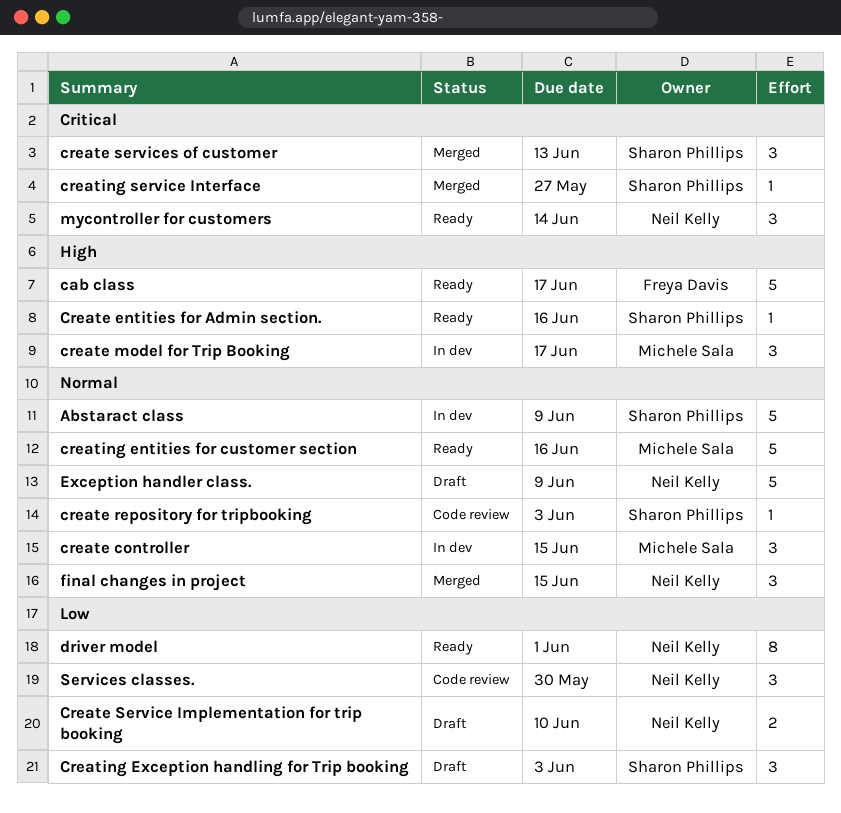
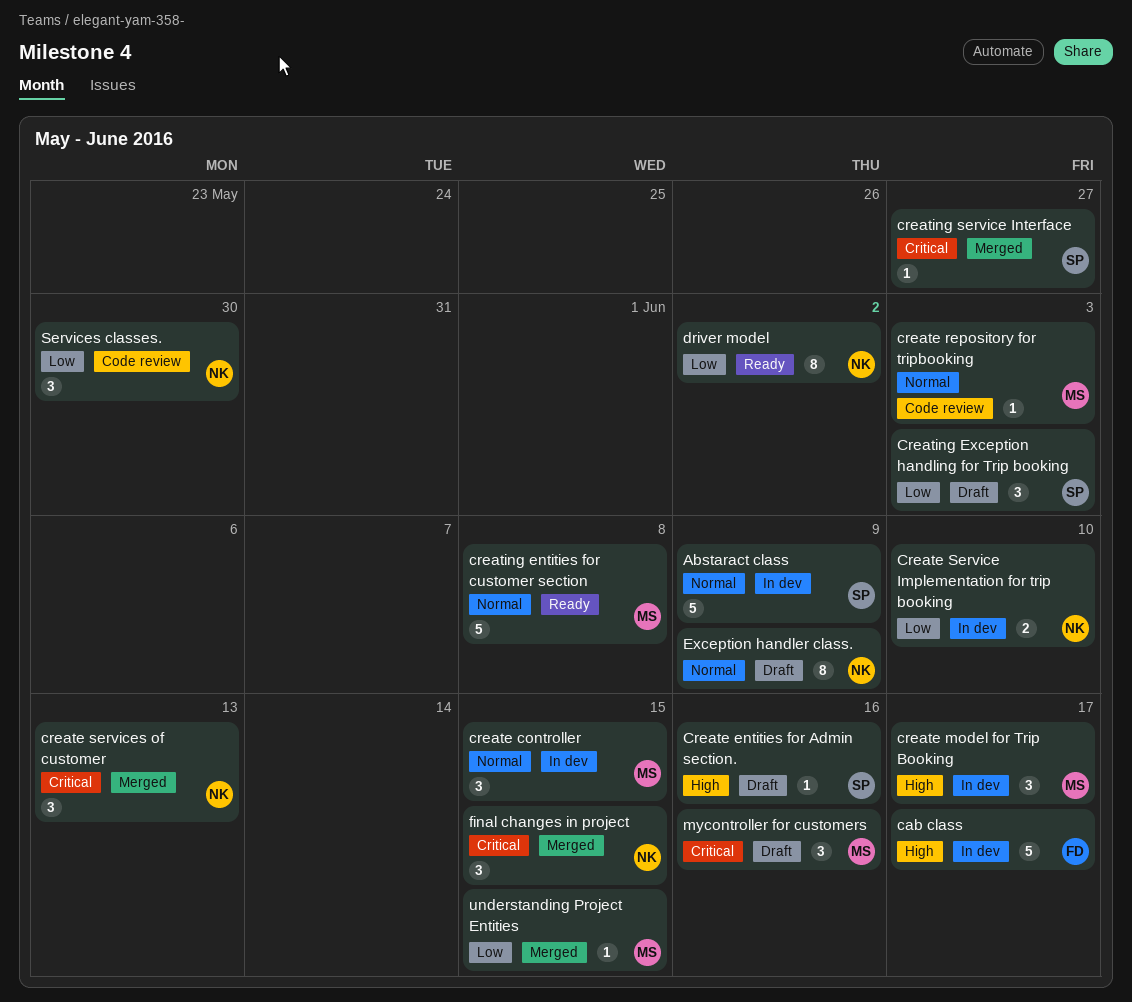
cab class, status: Ready -> In dev
Create entities for Admin section., status: Ready -> Draft
create repository for tripbooking, owner: Sharon Phillips -> Michele Sala
Create Service Implementation for trip booking, status: Draft -> In dev
create services of customer, owner: Sharon Phillips -> Neil Kelly
creating entities for customer section, due: Jun 16 -> Jun 8
driver model, due: Jun 1 -> Jun 2
Exception handler class., estimate: 5 -> 8
final changes in project, priority: Normal -> Critical
mycontroller for customers, status: Ready -> Draft
mycontroller for customers, owner: Neil Kelly -> Michele Sala
mycontroller for customers, due: Jun 14 -> Jun 16
understanding Project Entities: none -> present

